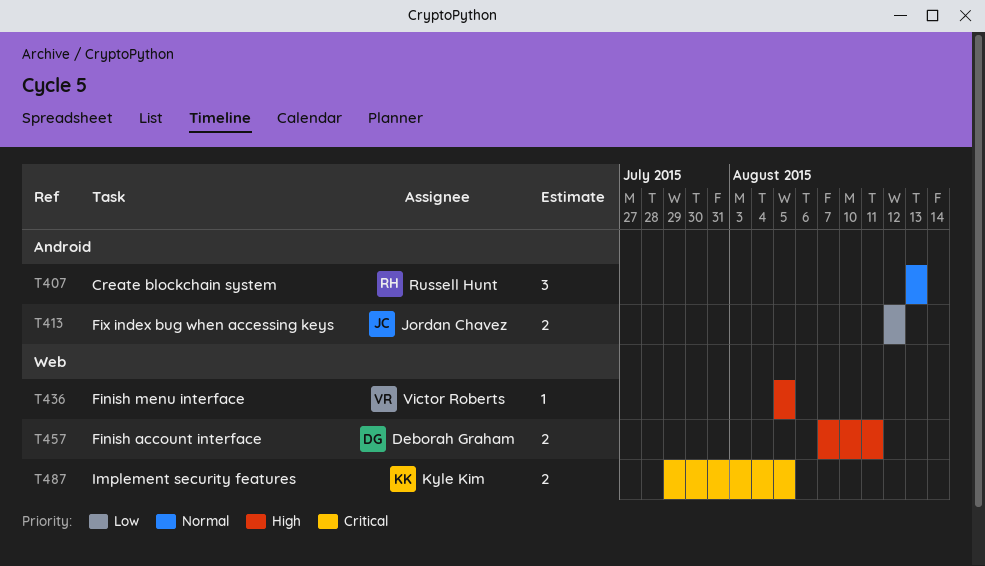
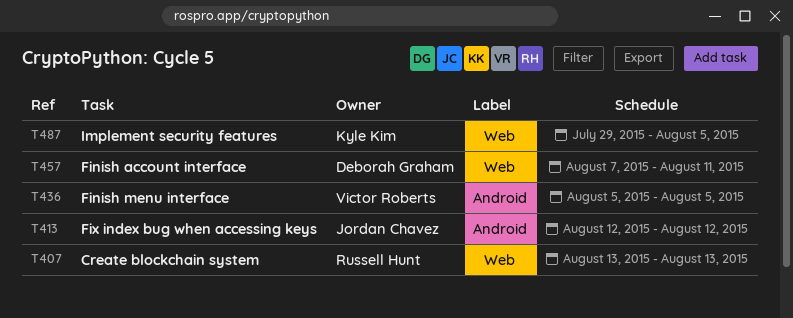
T407, label: Android -> Web
T436, label: Web -> Android

